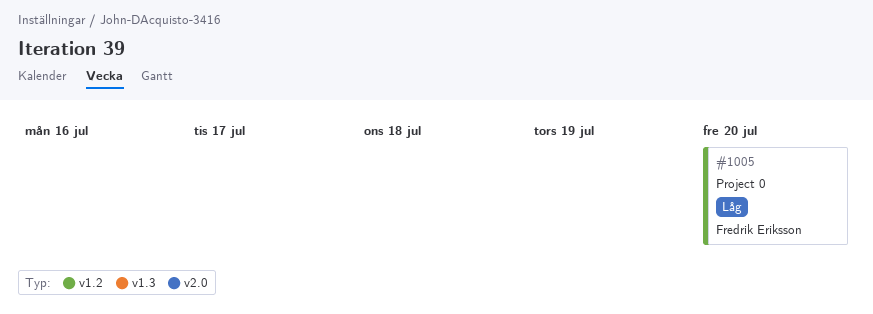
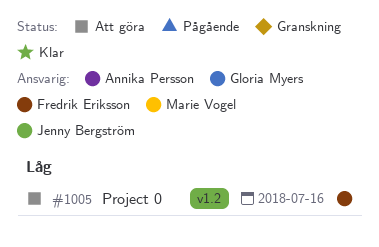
#1005, due: Jul 20 -> Jul 16

